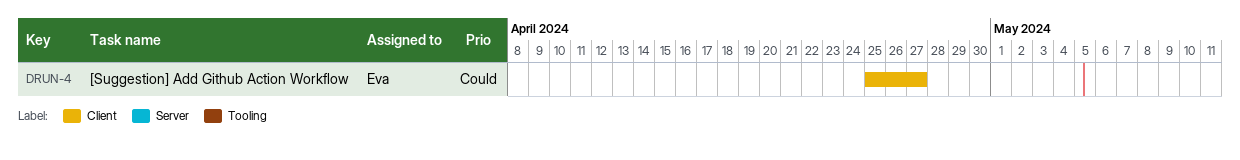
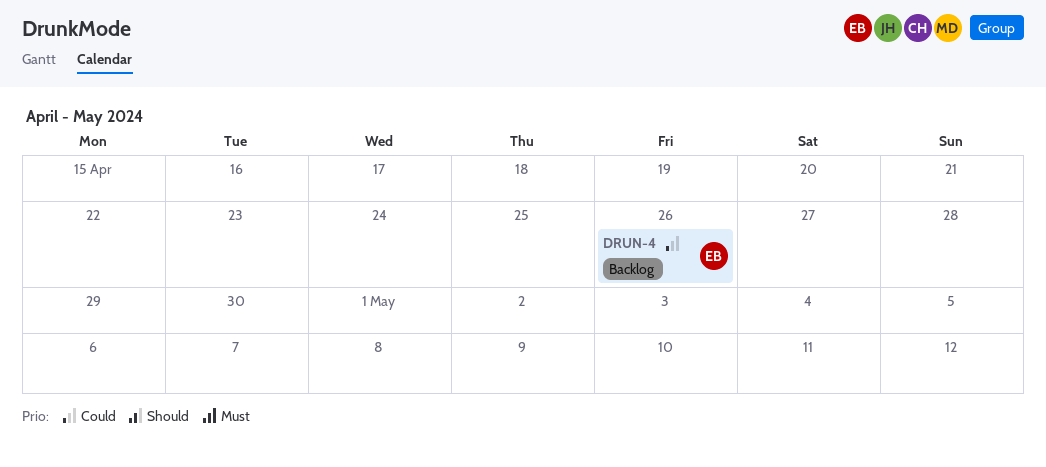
DRUN-4, due: Apr 27 -> Apr 26

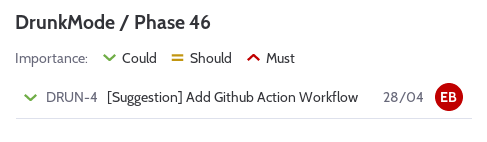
DRUN-4, due: Apr 26 -> Apr 28

